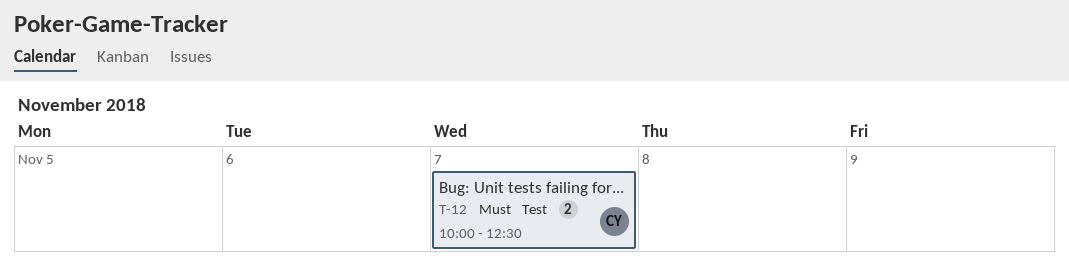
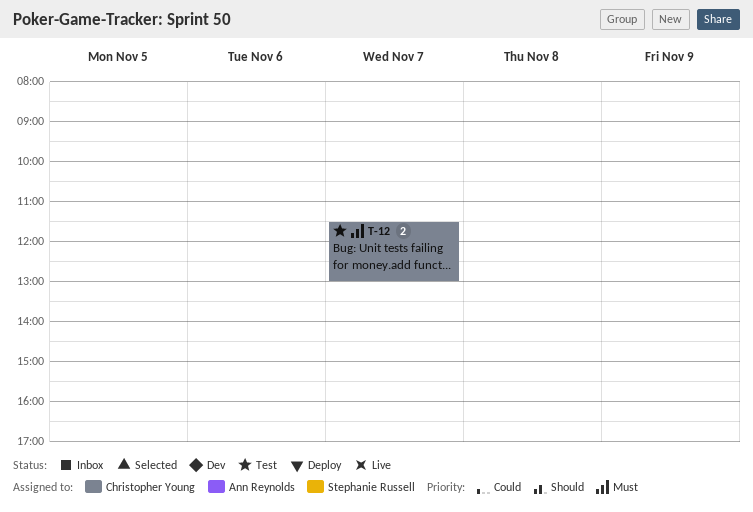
T-12, begins: 10:00 -> 11:30
T-12, ends: 12:30 -> 13:00

